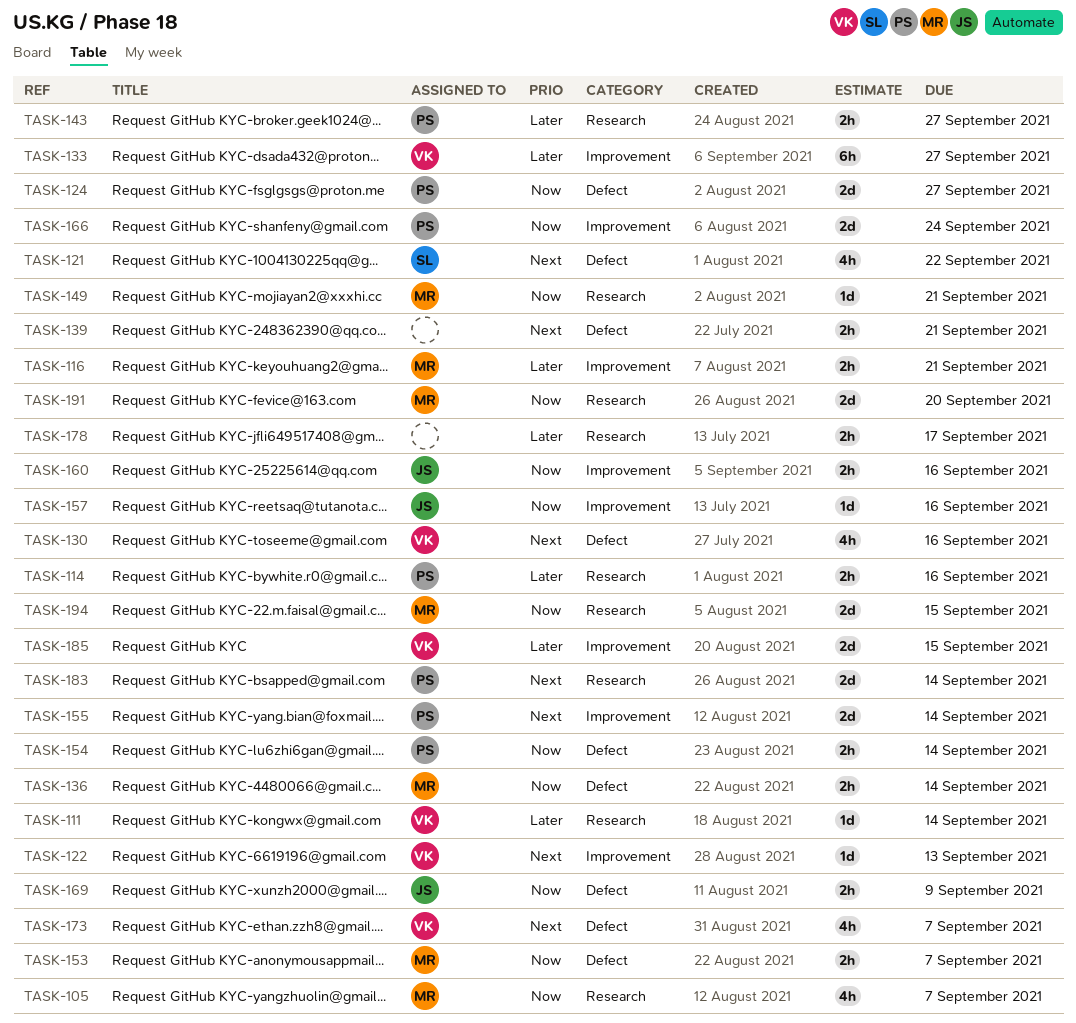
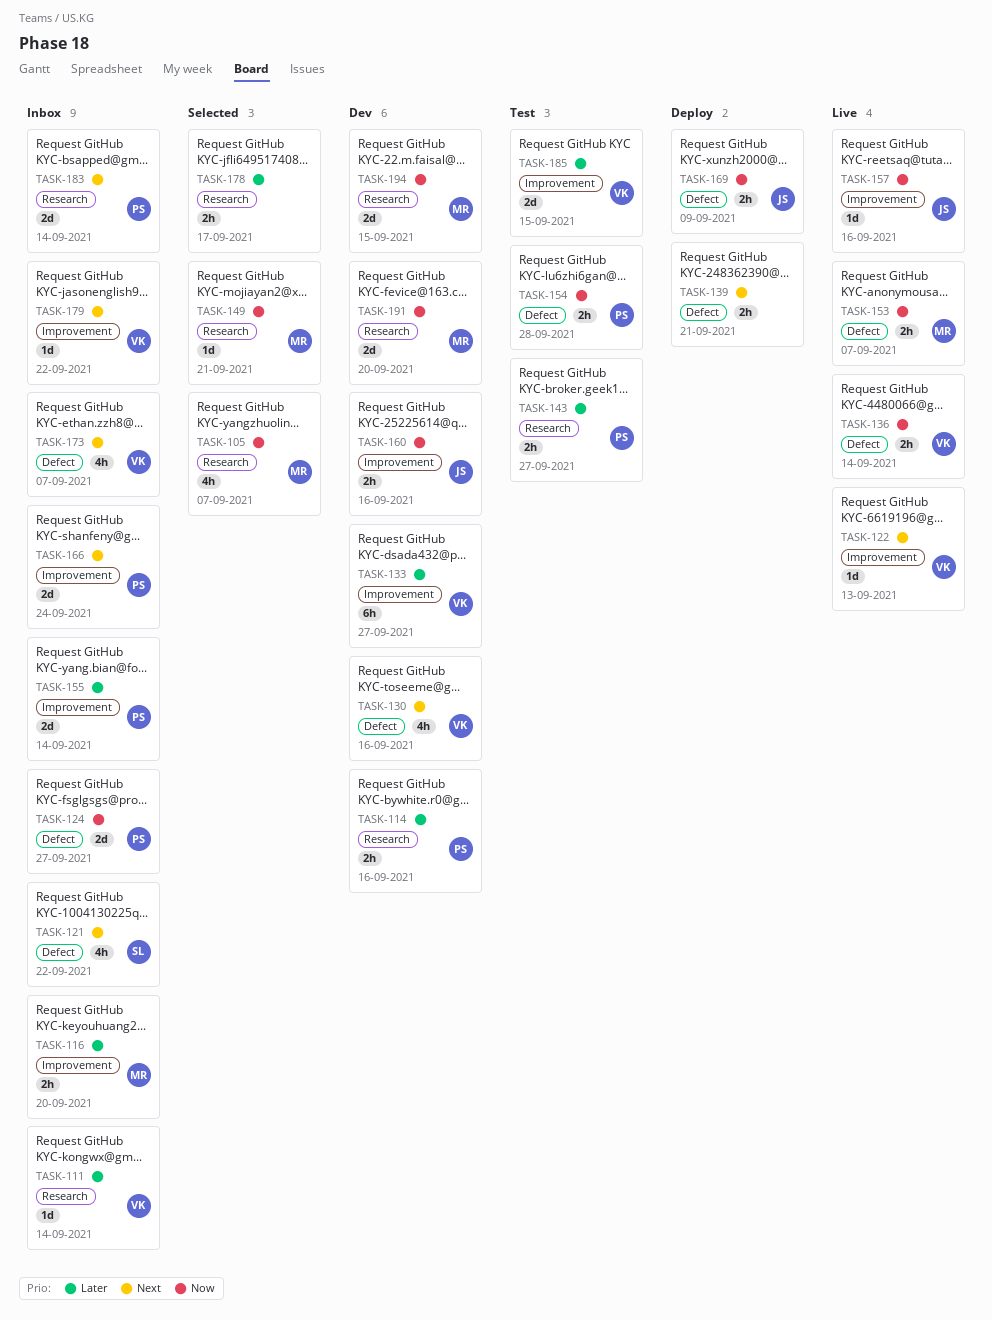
TASK-116, due: Sep 21 -> Sep 20
TASK-136, owner: MR -> VK
TASK-154, due: Sep 14 -> Sep 28
TASK-155, priority: Next -> Later
TASK-166, priority: Now -> Next
TASK-179: none -> present

